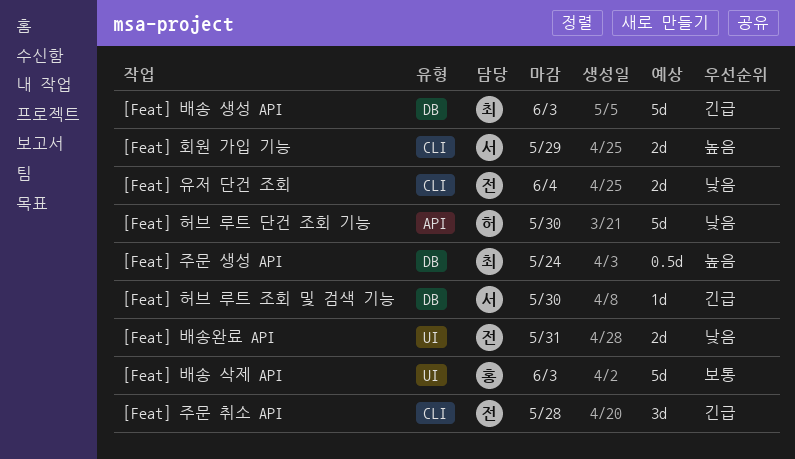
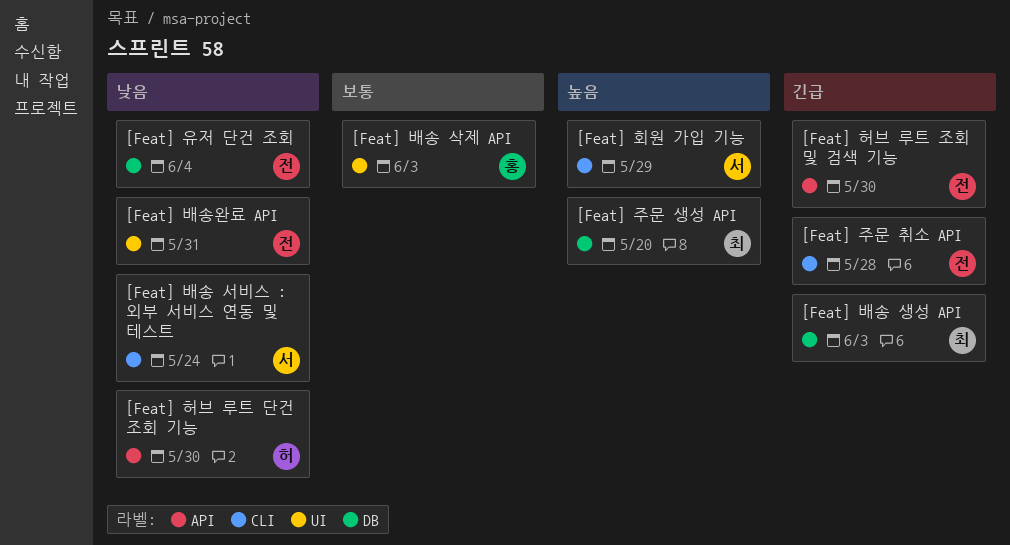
[Feat] 배송 서비스 : 외부 서비스 연동 및 테스트: none -> present
[Feat] 유저 단건 조회, label: CLI -> DB
[Feat] 주문 생성 API, due: May 24 -> May 20
[Feat] 허브 루트 조회 및 검색 기능, owner: 서 -> 전
[Feat] 허브 루트 조회 및 검색 기능, label: DB -> API

